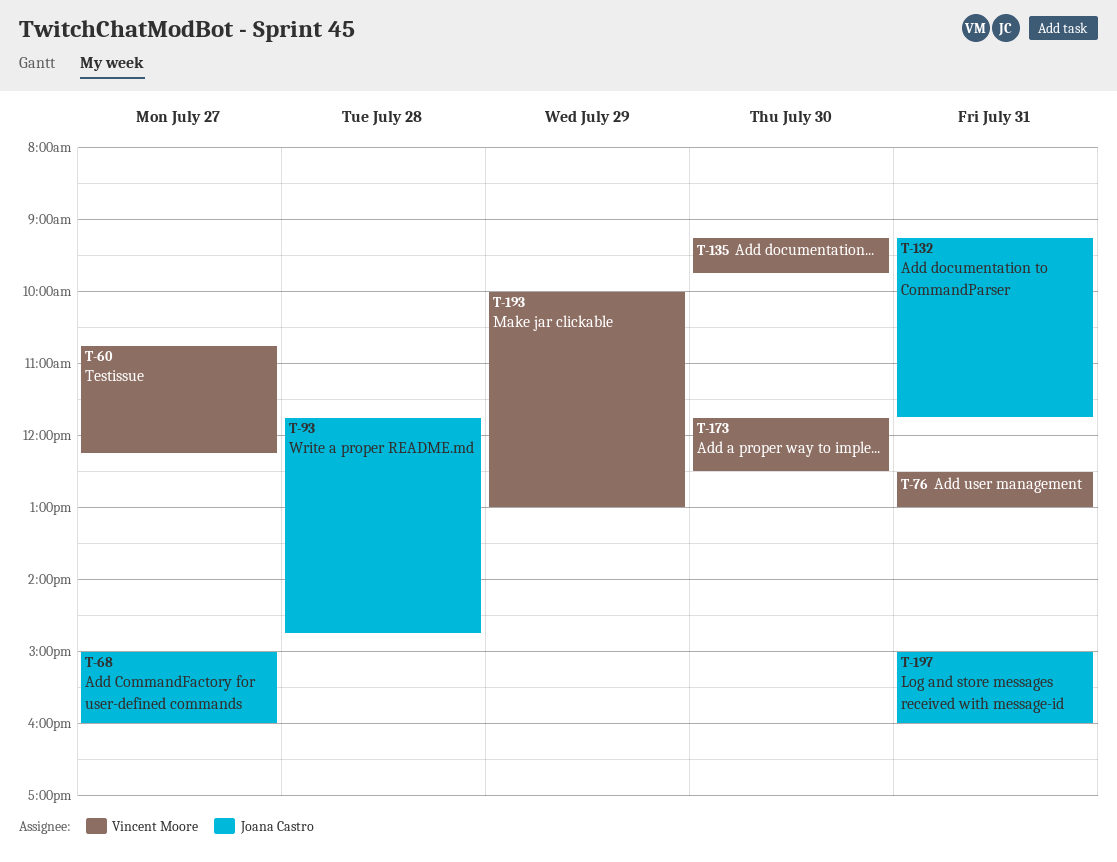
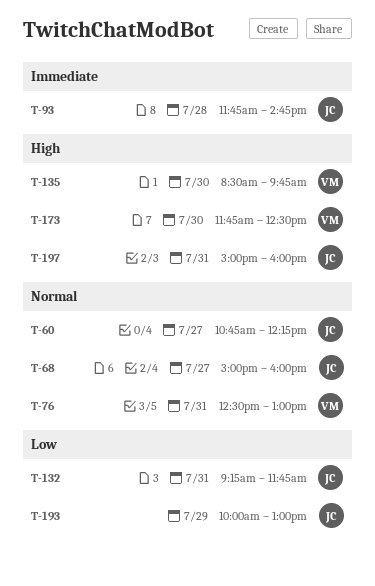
T-60, owner: Vincent Moore -> Joana Castro
T-135, begins: 09:15 -> 08:30
T-193, owner: Vincent Moore -> Joana Castro

